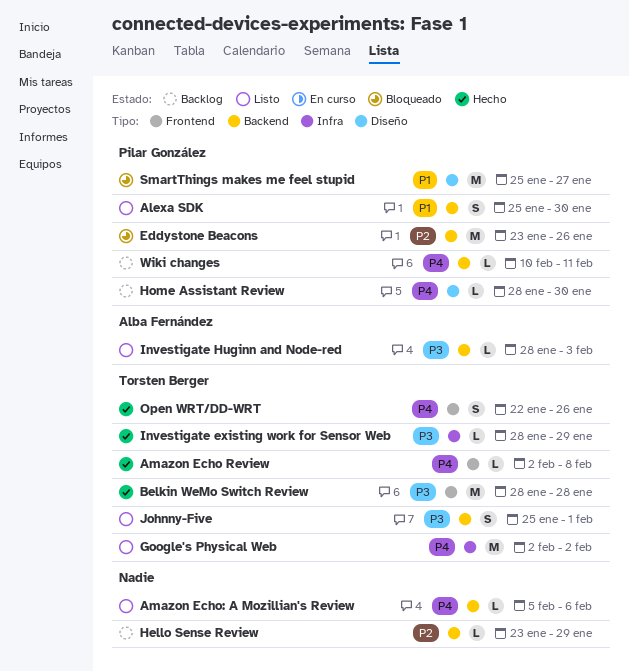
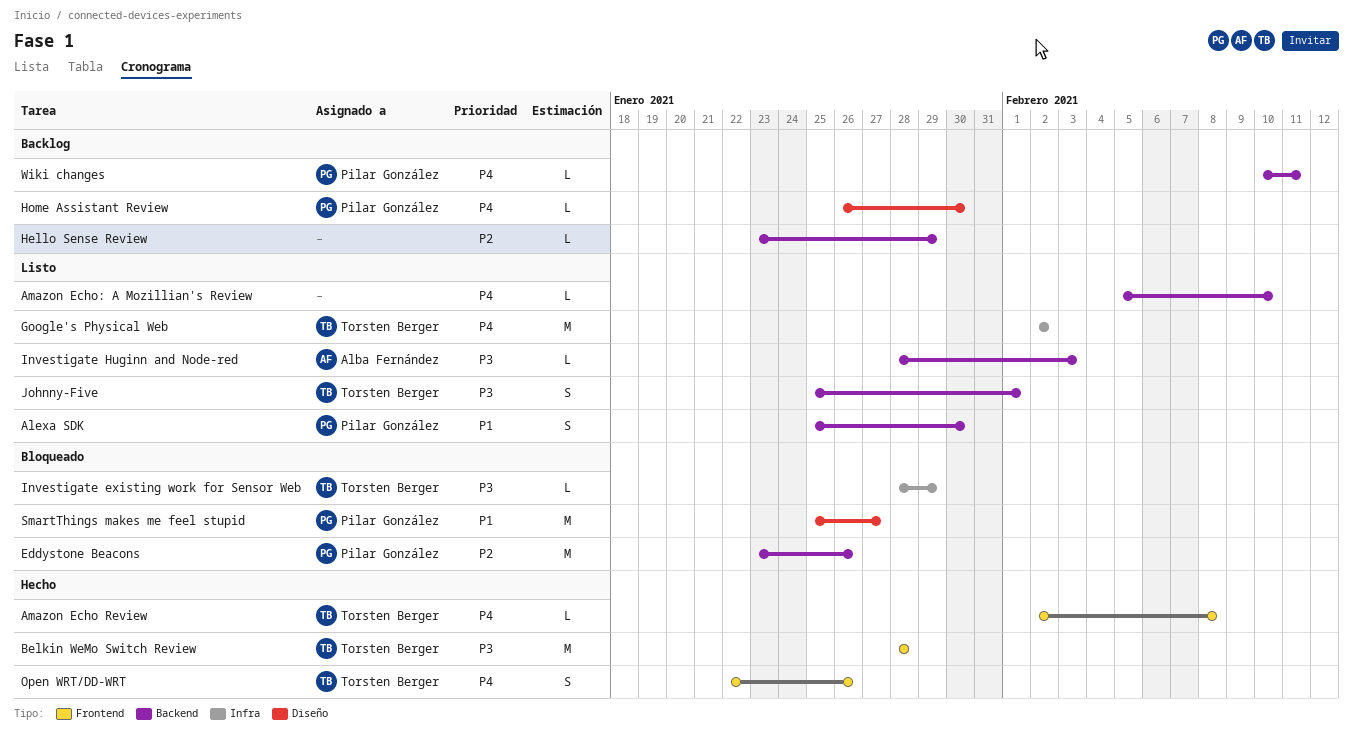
Amazon Echo: A Mozillian's Review, due: Feb 6 -> Feb 10
Home Assistant Review, start: Jan 28 -> Jan 26
Investigate existing work for Sensor Web, status: Hecho -> Bloqueado

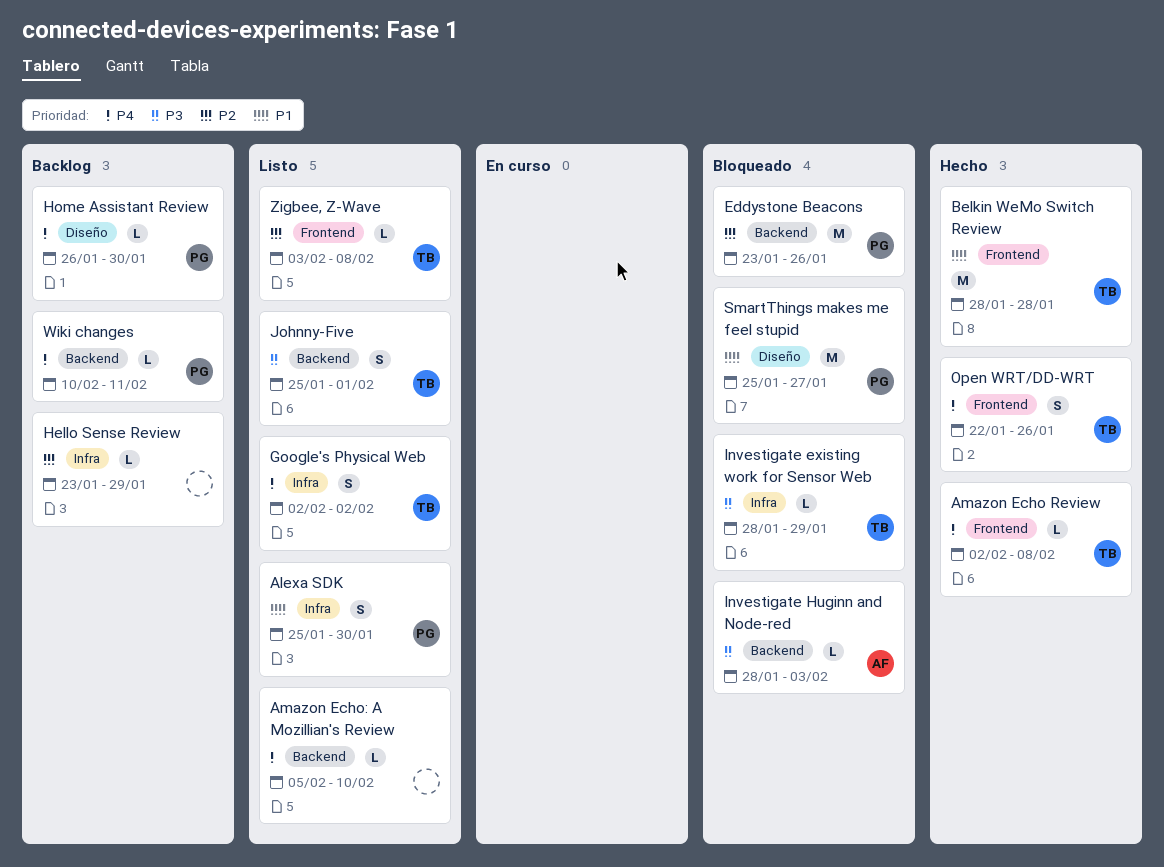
Alexa SDK, label: Backend -> Infra
Belkin WeMo Switch Review, priority: P3 -> P1
Google's Physical Web, estimate: M -> S
Hello Sense Review, label: Backend -> Infra
Investigate Huginn and Node-red, status: Listo -> Bloqueado
Zigbee, Z-Wave: none -> present

